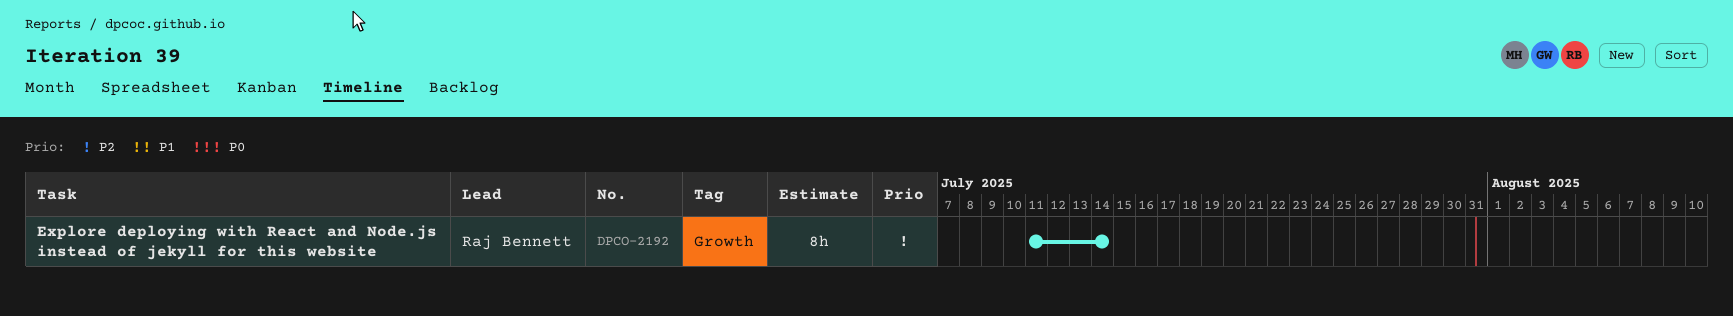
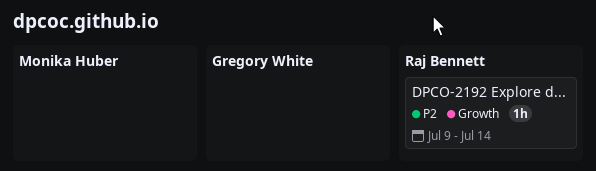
DPCO-2192, estimate: 8h -> 1h
DPCO-2192, start: Jul 11 -> Jul 9

